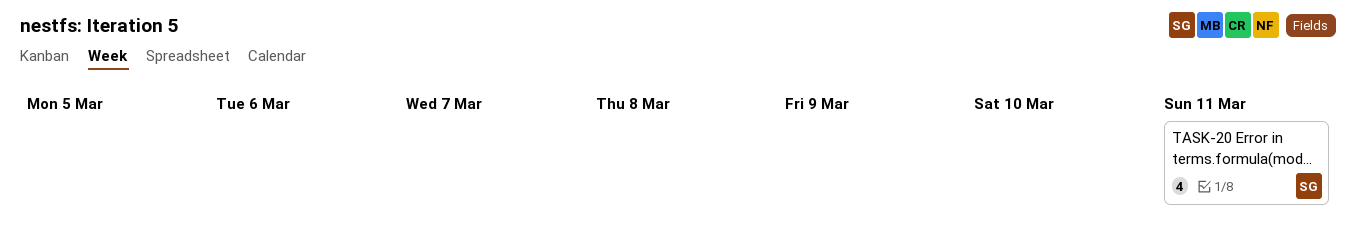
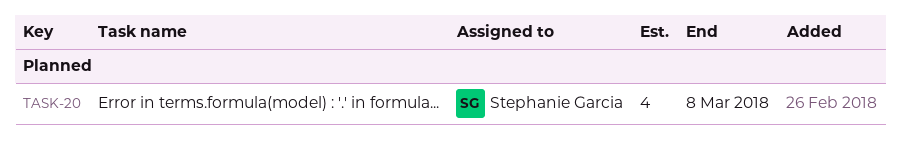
TASK-20, due: Mar 11 -> Mar 8

